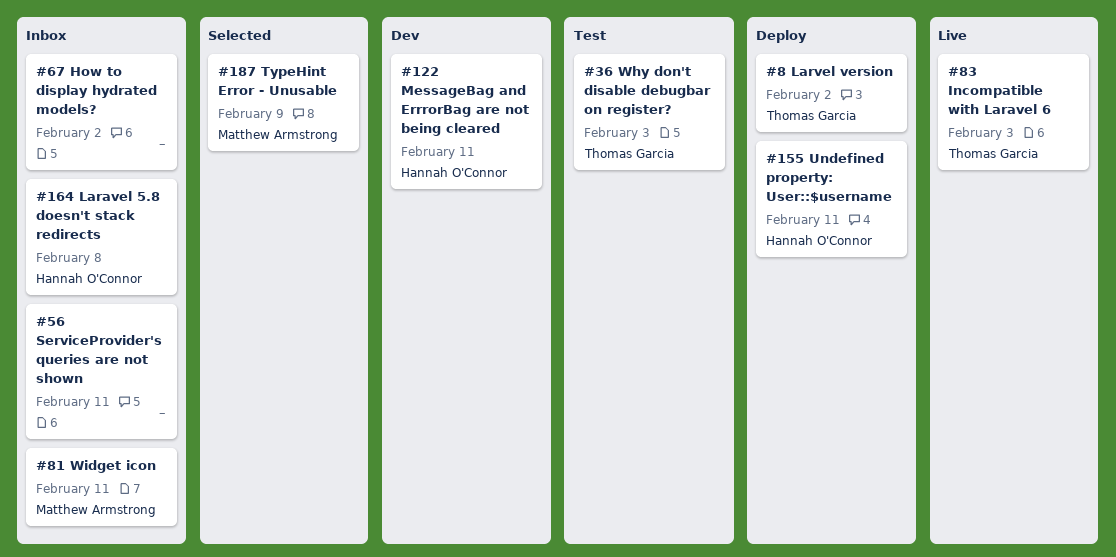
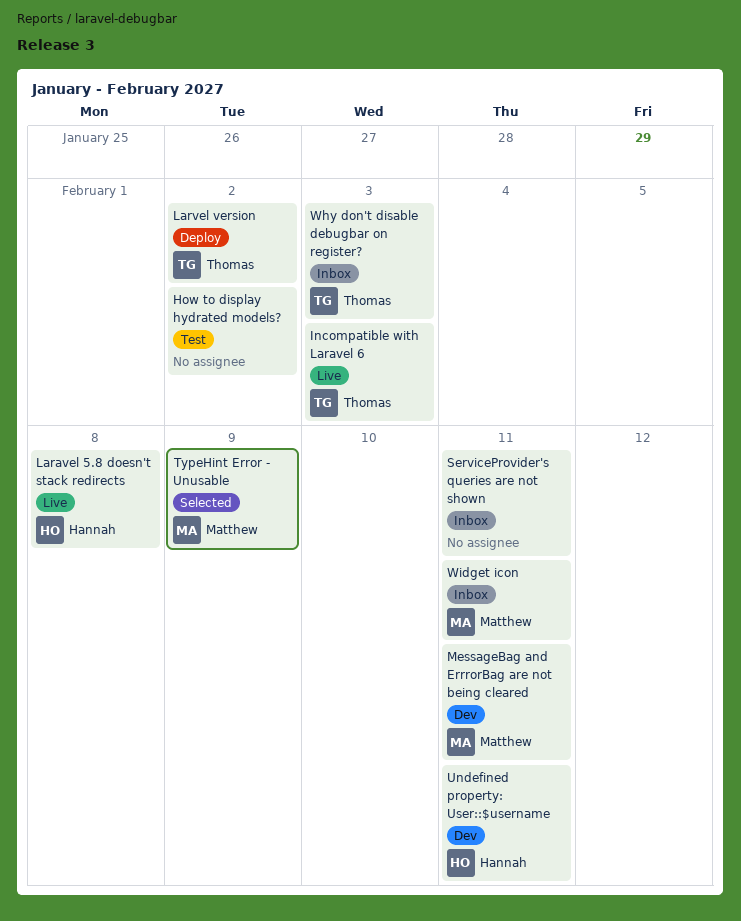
How to display hydrated models?, status: Inbox -> Test
Laravel 5.8 doesn't stack redirects, status: Inbox -> Live
MessageBag and ErrrorBag are not being cleared, owner: Hannah O'Connor -> Matthew Armstrong
Undefined property: User::$username, status: Deploy -> Dev
Why don't disable debugbar on register?, status: Test -> Inbox

